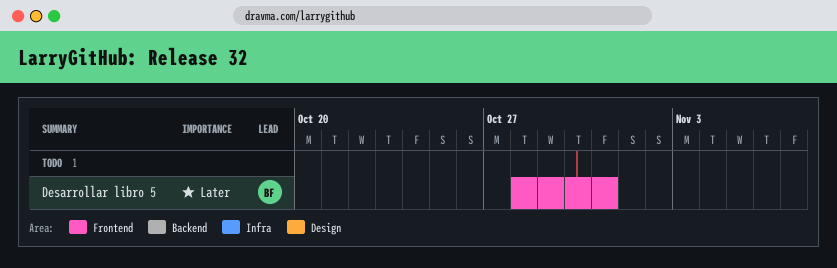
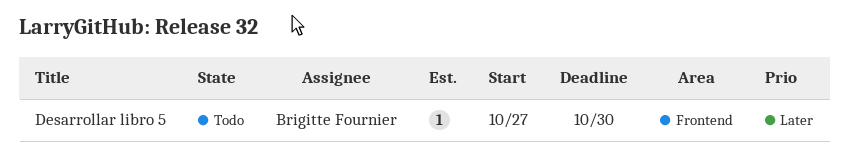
Desarrollar libro 5, start: Oct 28 -> Oct 27
Desarrollar libro 5, due: Oct 31 -> Oct 30

